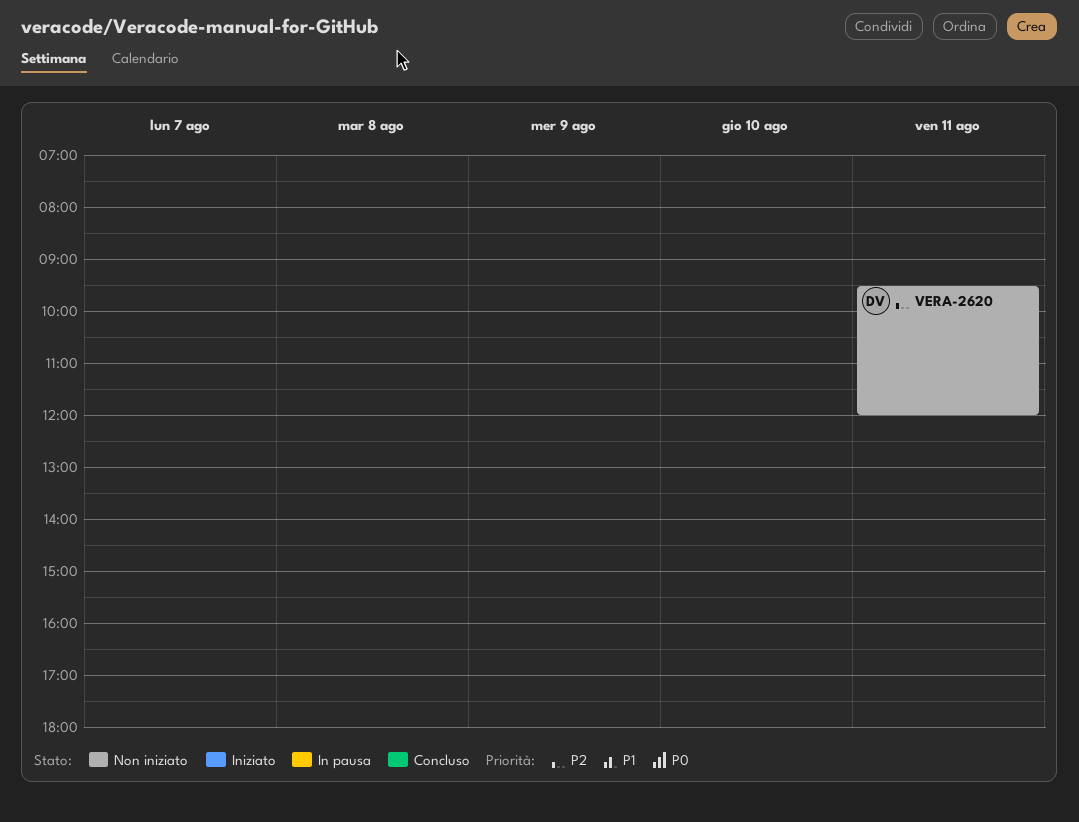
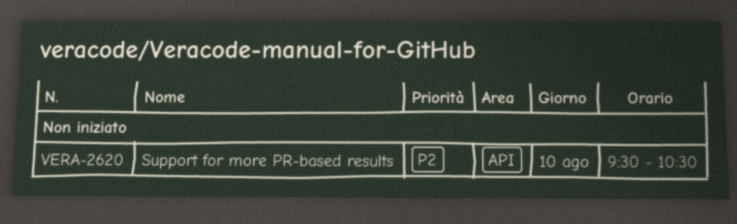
VERA-2620, day: Aug 11 -> Aug 10
VERA-2620, ends: 12:00 -> 10:30

